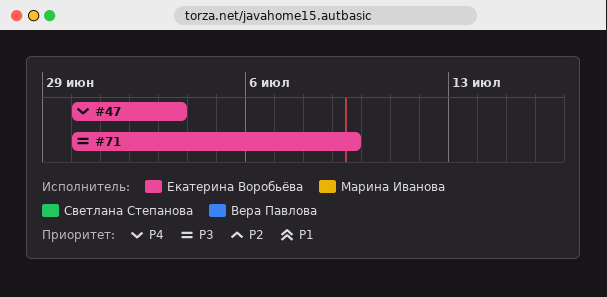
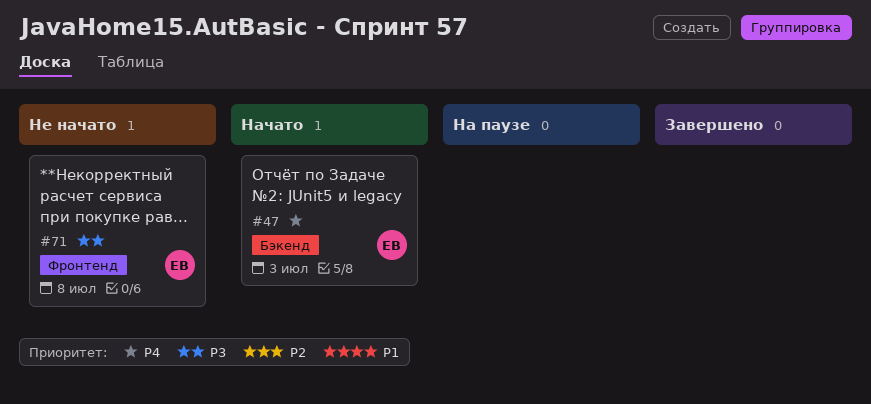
#71, due: Jul 9 -> Jul 8

